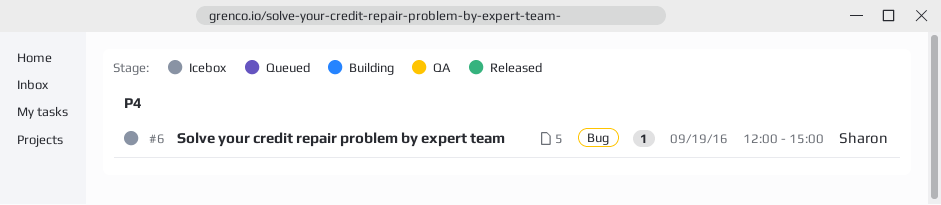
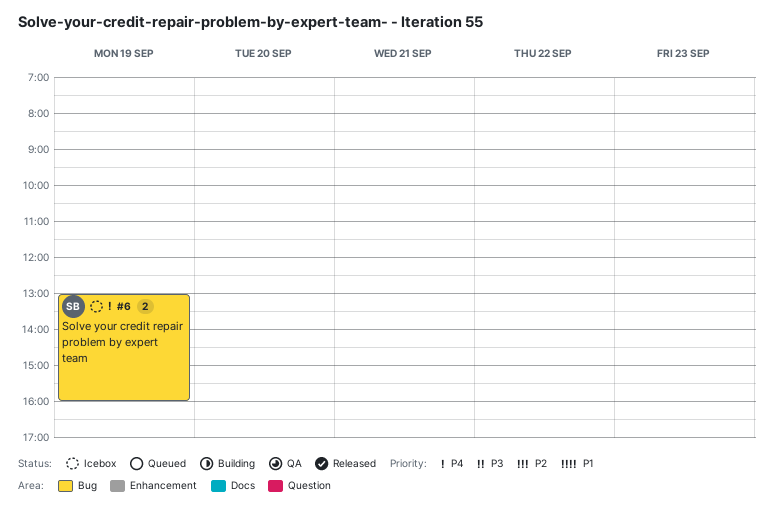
#6, estimate: 1 -> 2
#6, begins: 12:00 -> 13:00
#6, ends: 15:00 -> 16:00

